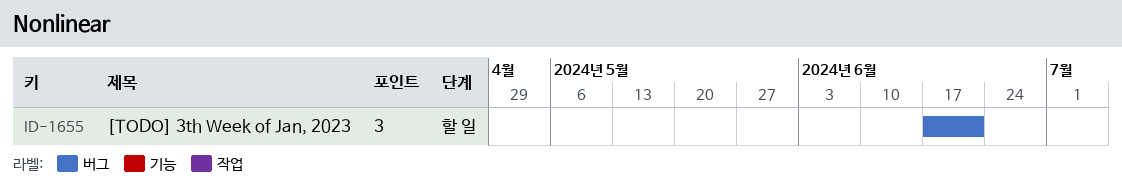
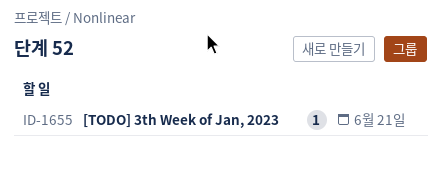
ID-1655, estimate: 3 -> 1

